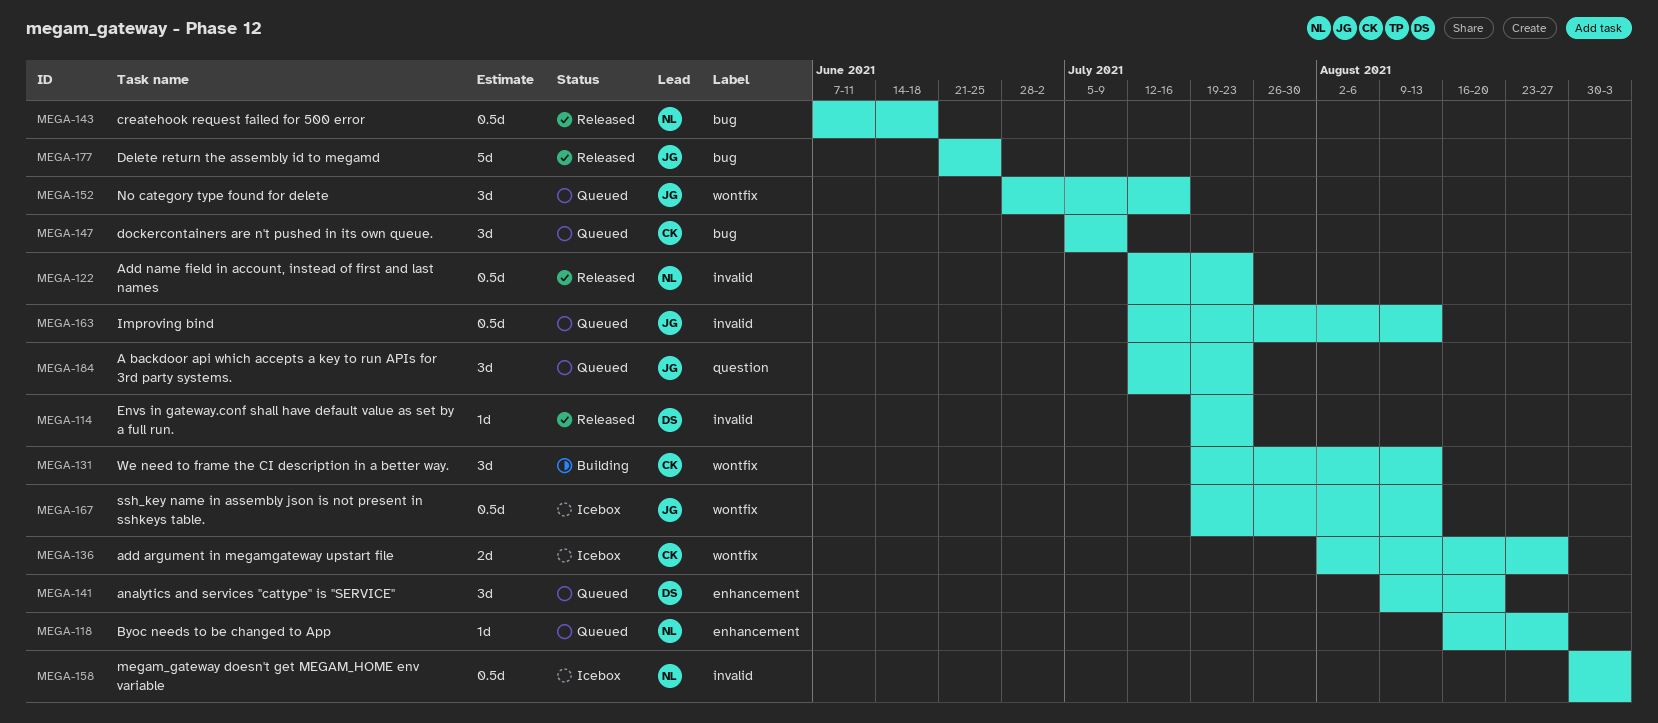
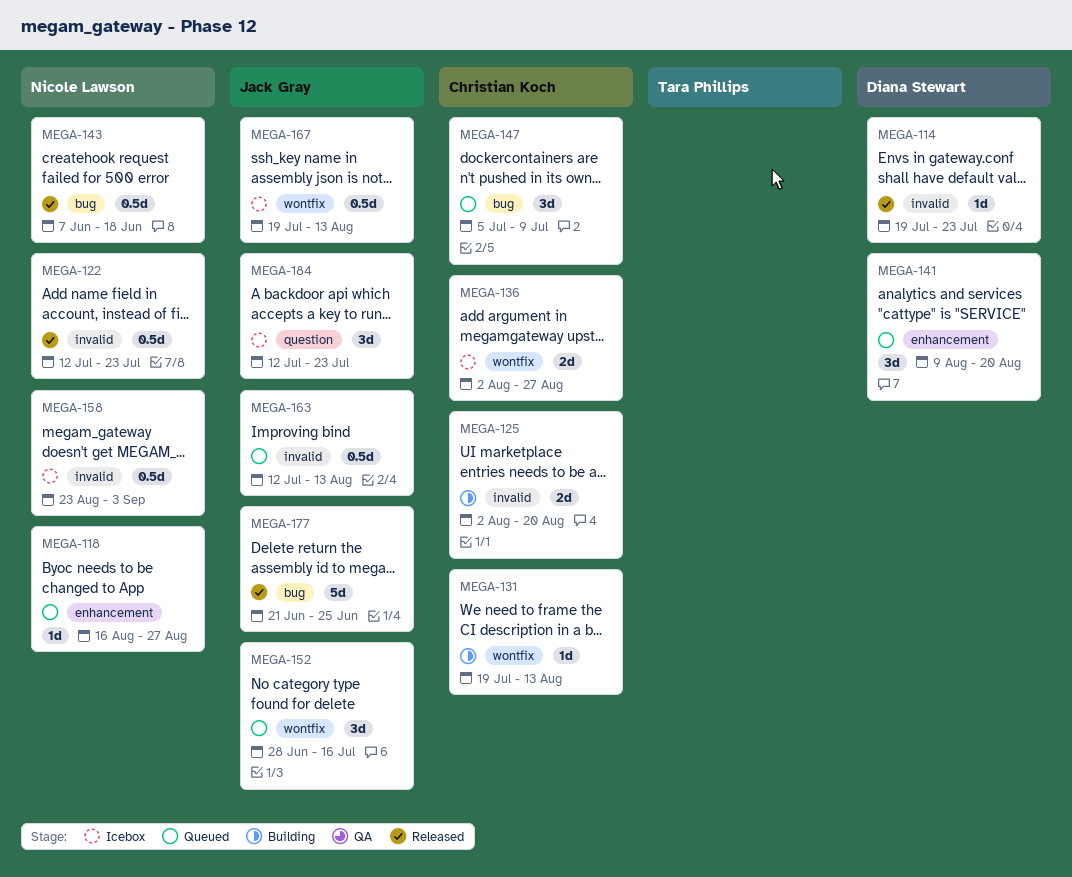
MEGA-125: none -> present
MEGA-131, estimate: 3d -> 1d
MEGA-158, start: Aug 30 -> Aug 23
MEGA-184, status: Queued -> Icebox

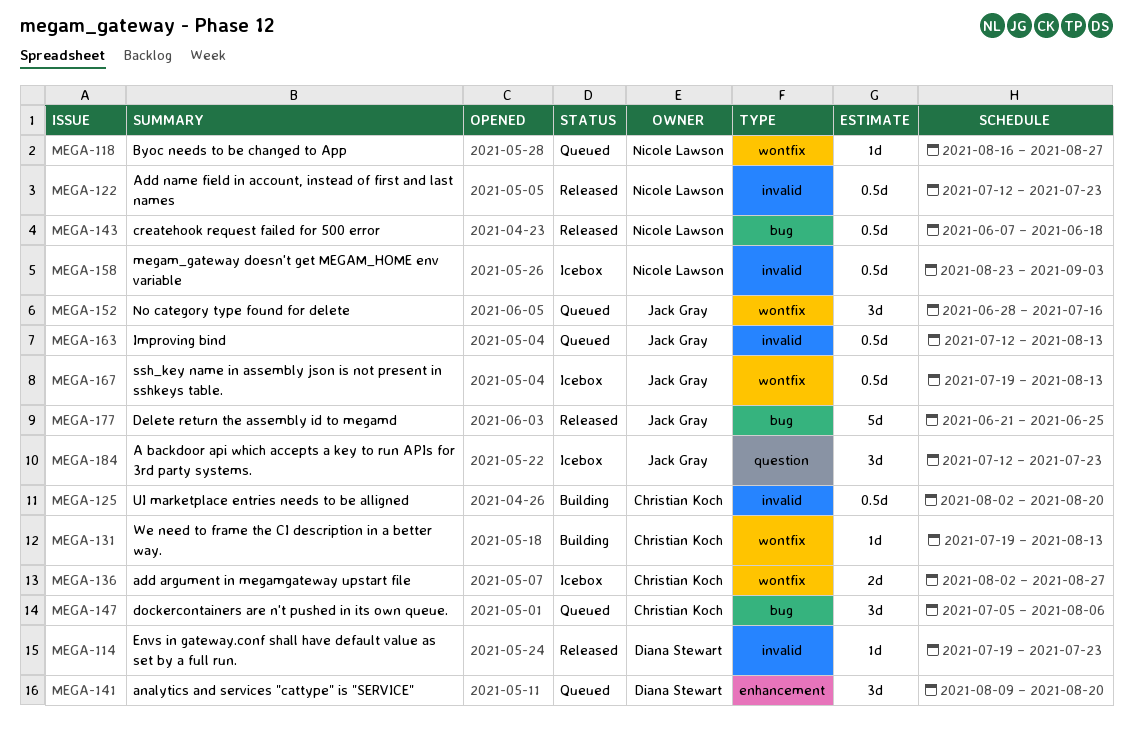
MEGA-118, label: enhancement -> wontfix
MEGA-125, estimate: 2d -> 0.5d
MEGA-147, due: Jul 9 -> Aug 6

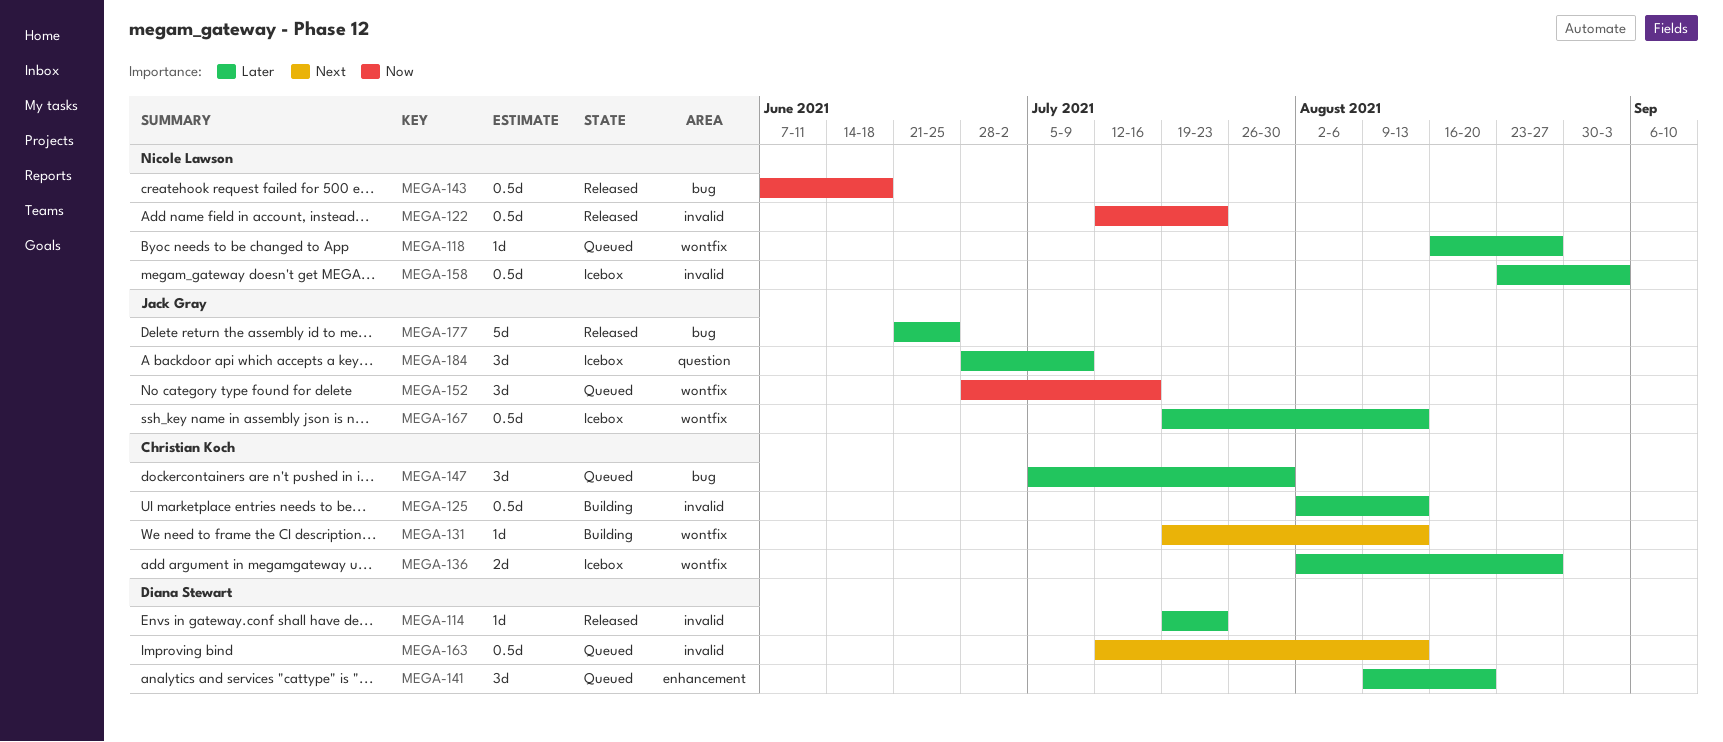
MEGA-125, due: Aug 20 -> Aug 13
MEGA-147, due: Aug 6 -> Jul 30
MEGA-163, owner: Jack Gray -> Diana Stewart
MEGA-184, start: Jul 12 -> Jun 28
MEGA-184, due: Jul 23 -> Jul 9

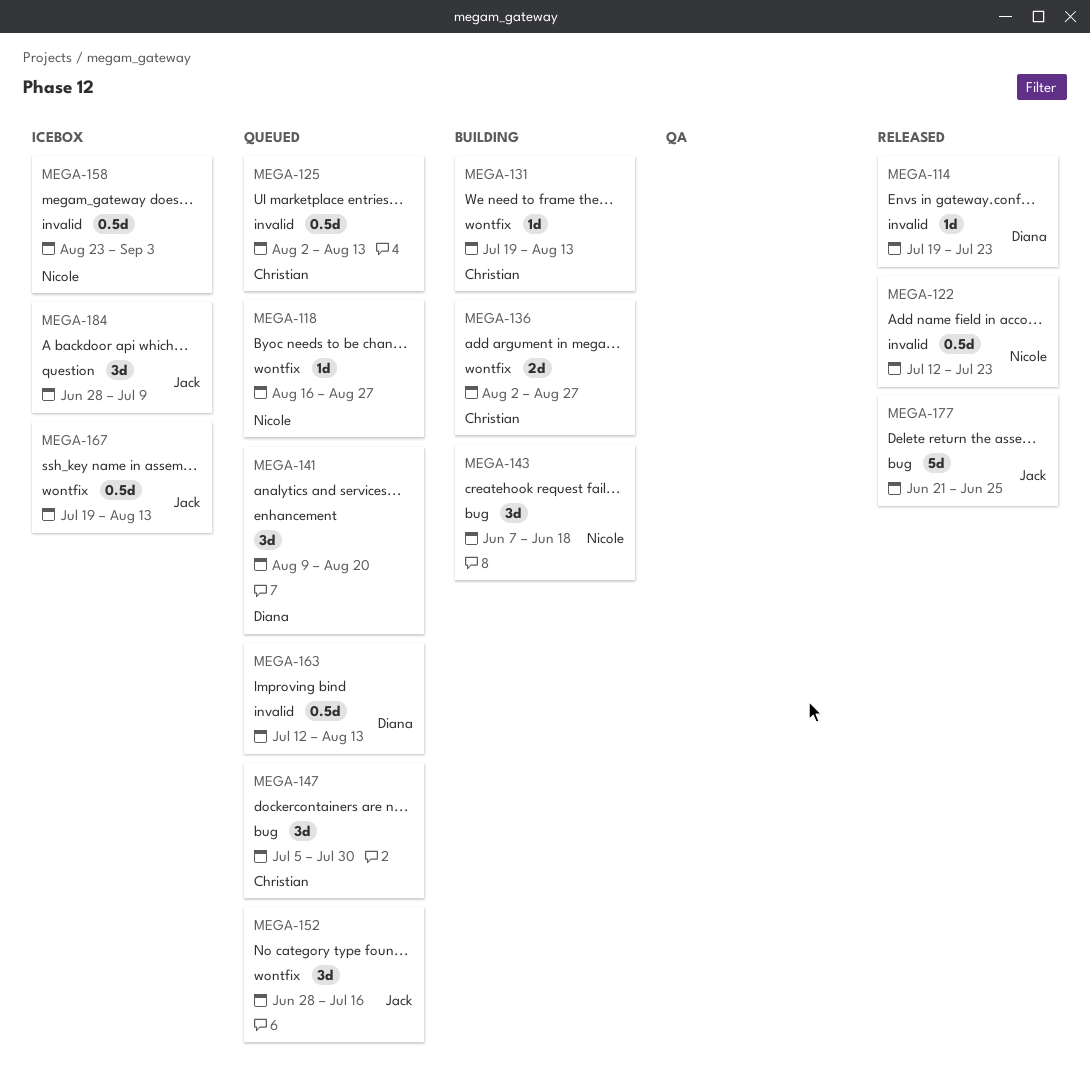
MEGA-125, status: Building -> Queued
MEGA-136, status: Icebox -> Building
MEGA-143, status: Released -> Building
MEGA-143, estimate: 0.5d -> 3d

